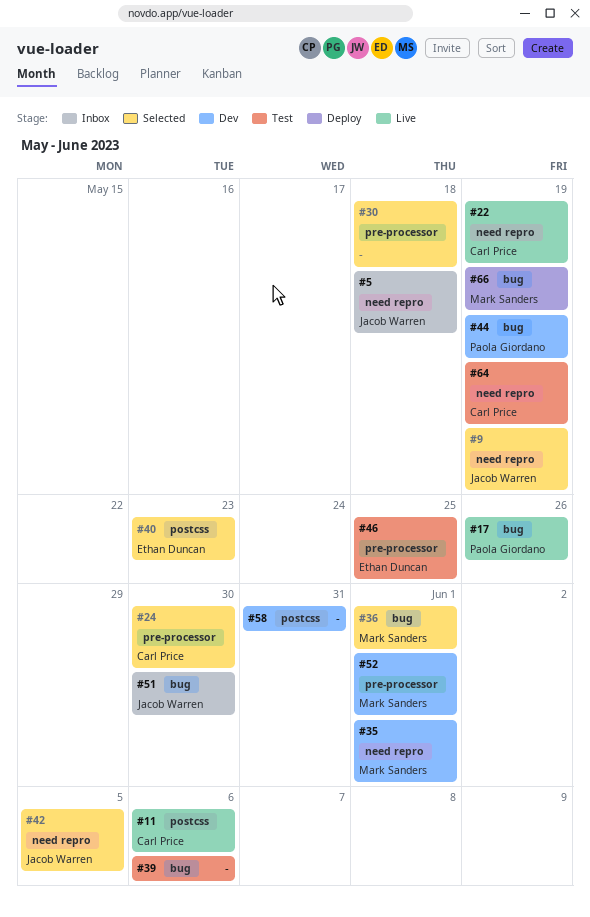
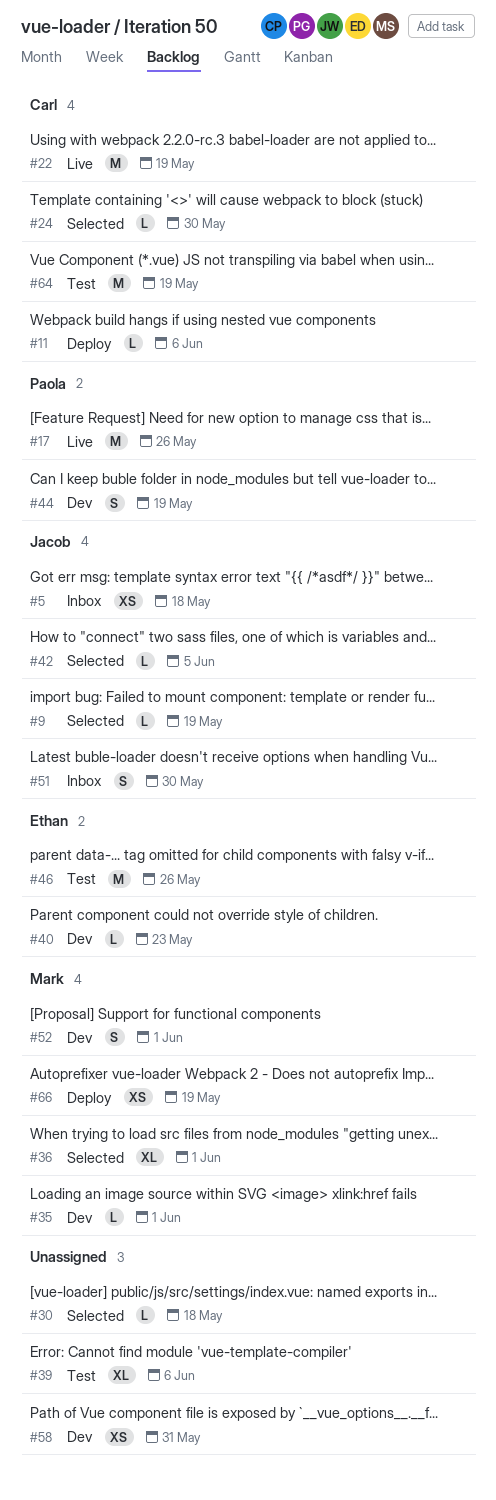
#11, status: Live -> Deploy
#40, status: Selected -> Dev
#46, due: May 25 -> May 26

